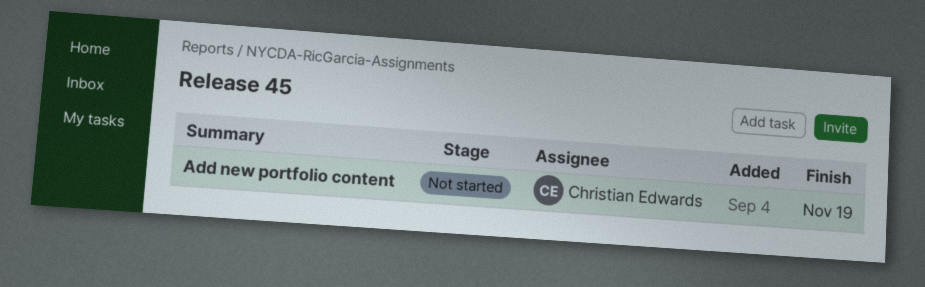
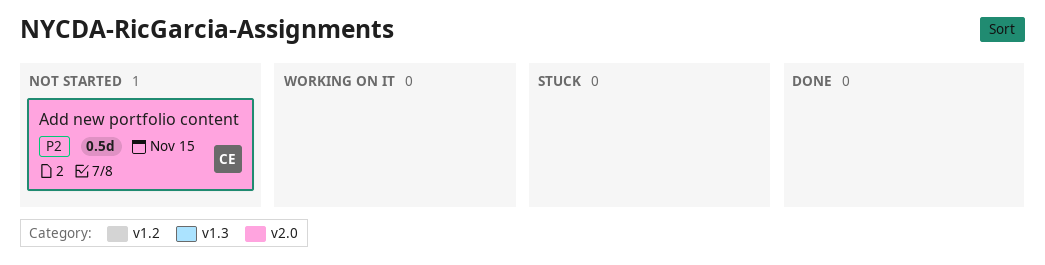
Add new portfolio content, due: Nov 19 -> Nov 15

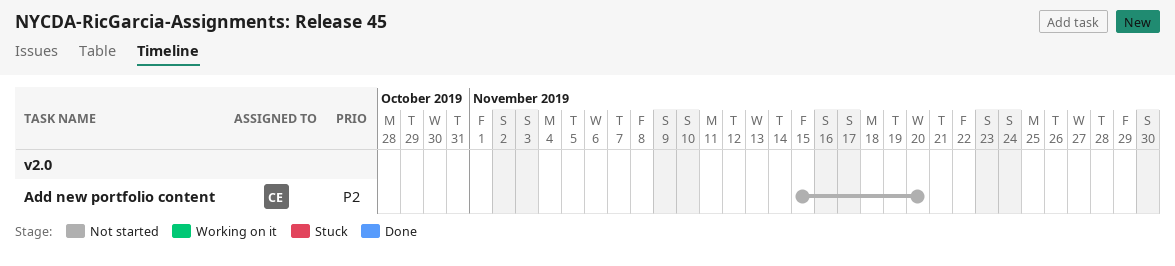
Add new portfolio content, due: Nov 15 -> Nov 20

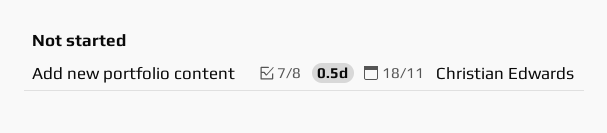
Add new portfolio content, due: Nov 20 -> Nov 18

